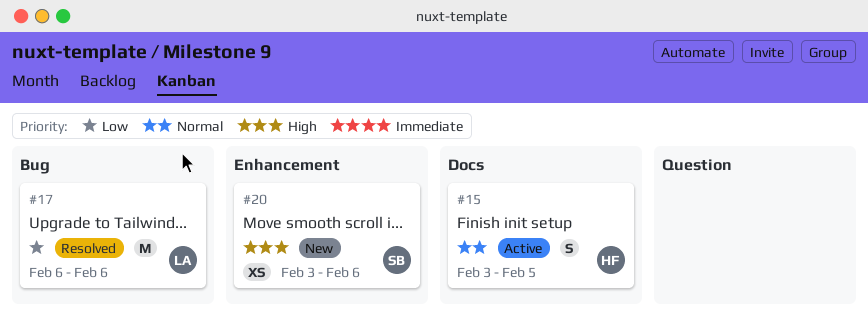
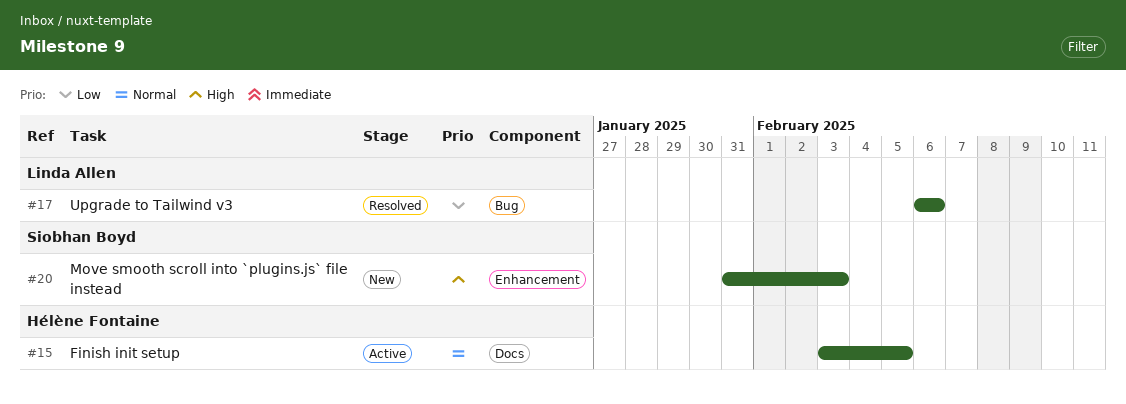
#20, start: Feb 3 -> Jan 31
#20, due: Feb 6 -> Feb 3

